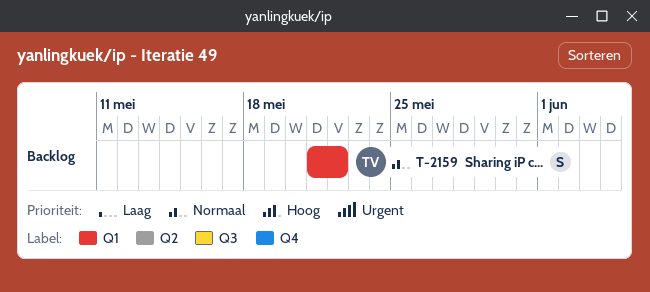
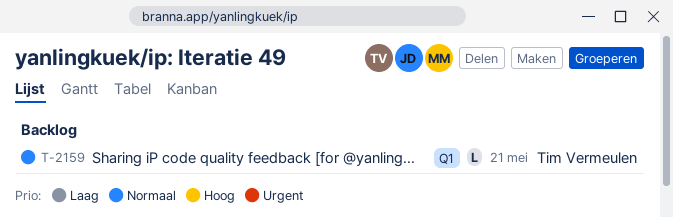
T-2159, estimate: S -> L
T-2159, due: May 22 -> May 21

